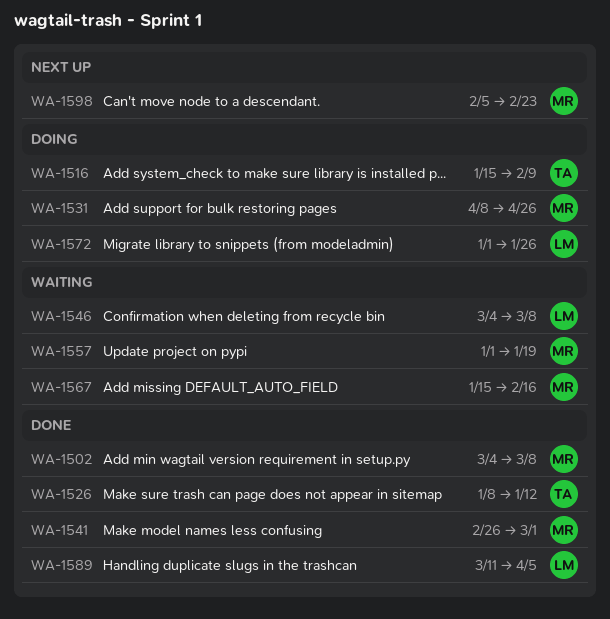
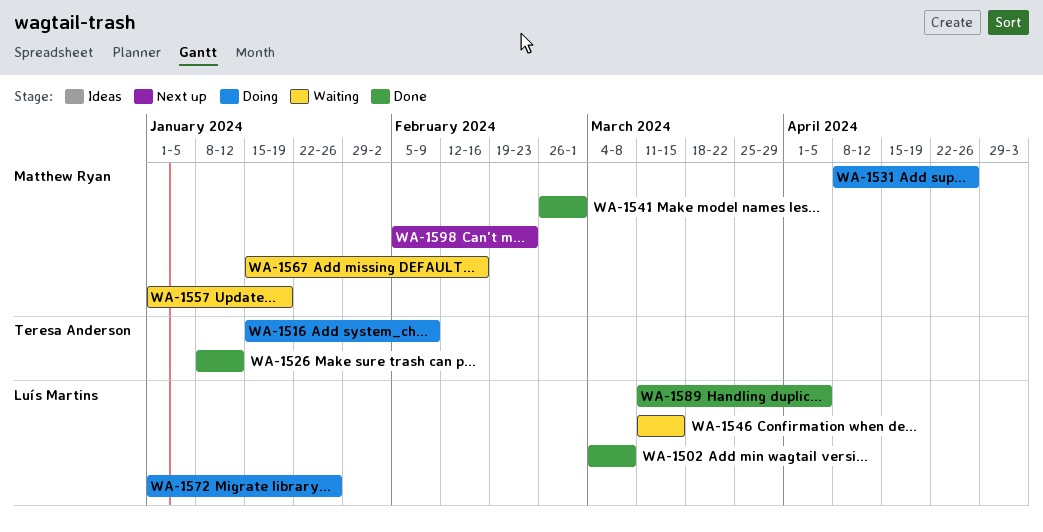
WA-1502, owner: Matthew Ryan -> Luís Martins
WA-1546, start: Mar 4 -> Mar 11
WA-1546, due: Mar 8 -> Mar 15

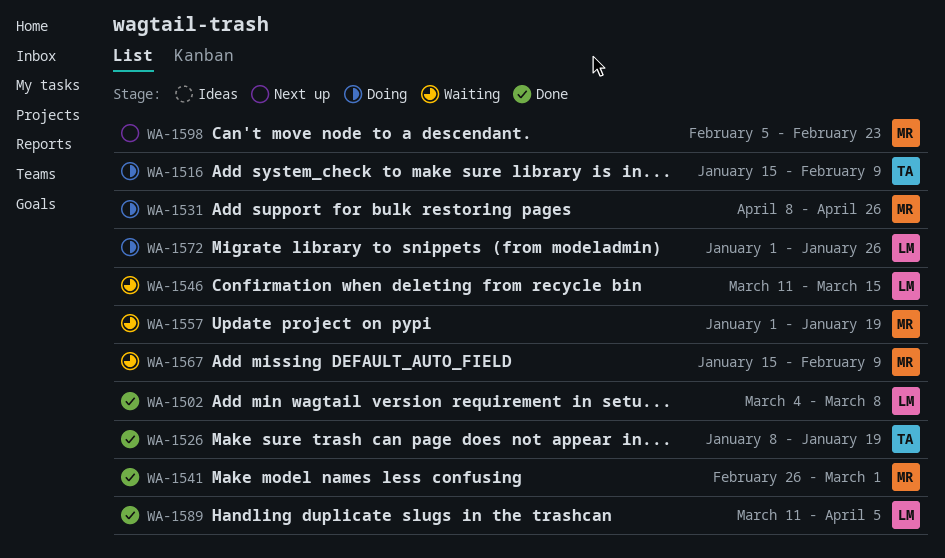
WA-1526, due: Jan 12 -> Jan 19
WA-1567, due: Feb 16 -> Feb 9

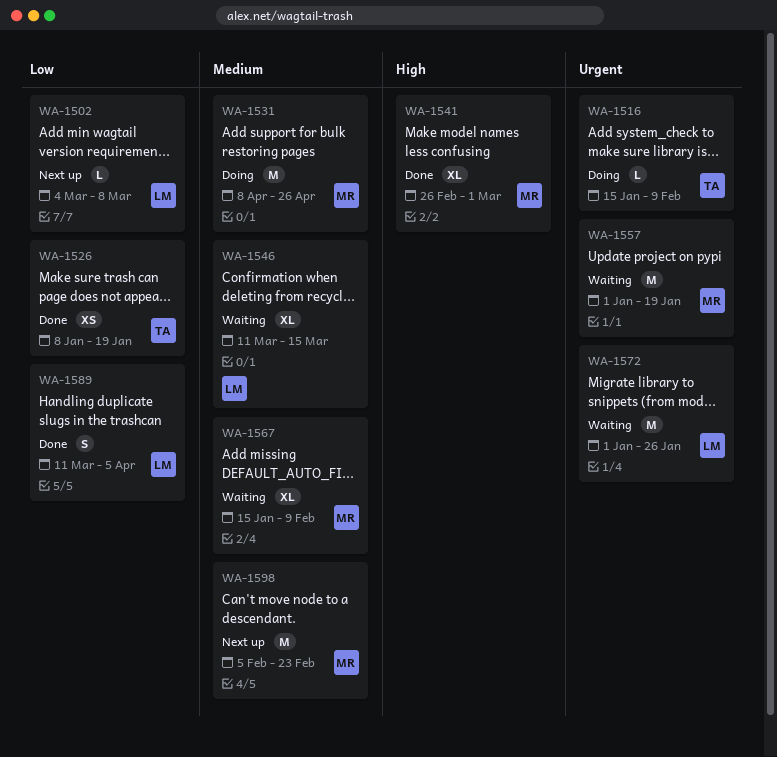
WA-1502, status: Done -> Next up
WA-1572, status: Doing -> Waiting

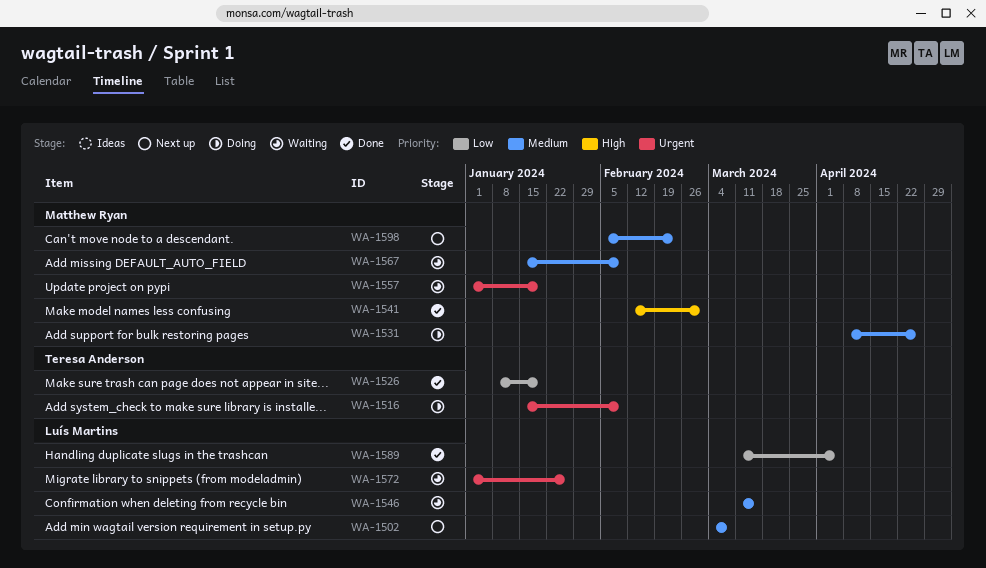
WA-1502, priority: Low -> Medium
WA-1541, start: Feb 26 -> Feb 12

